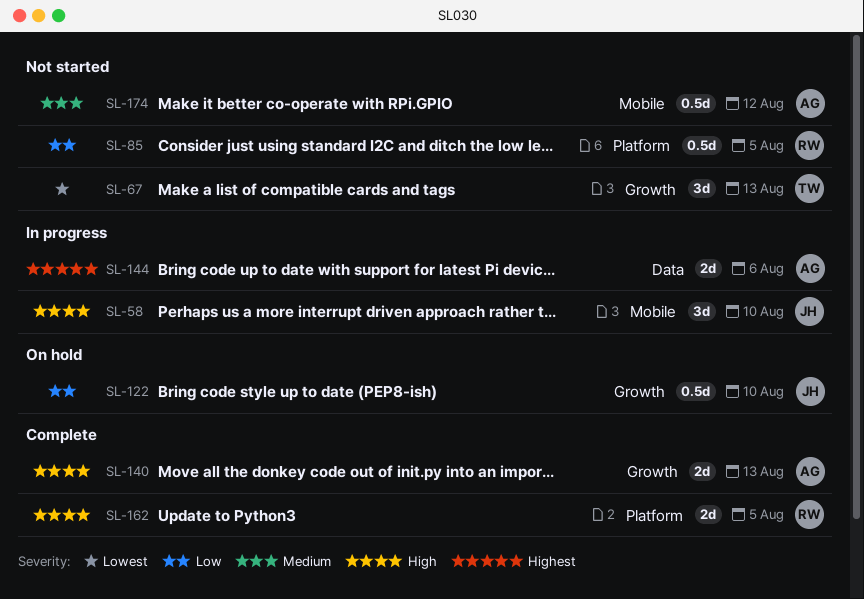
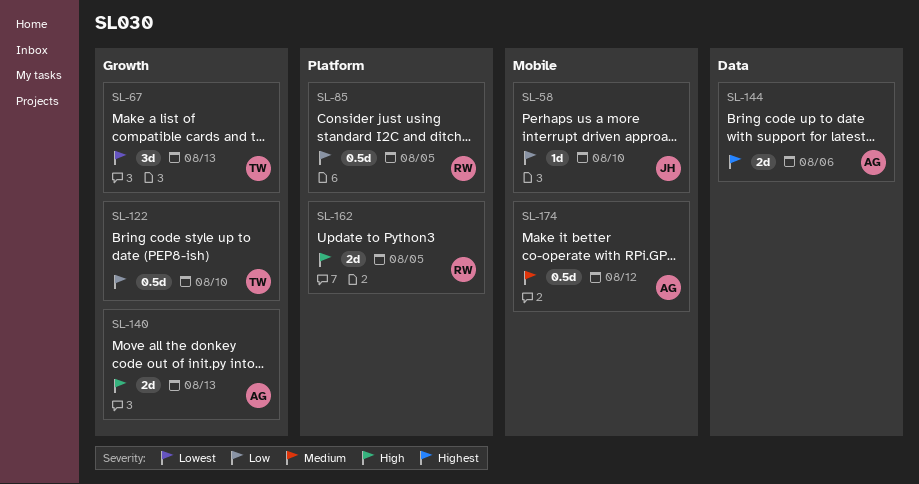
SL-58, priority: High -> Low
SL-58, estimate: 3d -> 1d
SL-122, owner: JH -> TW

